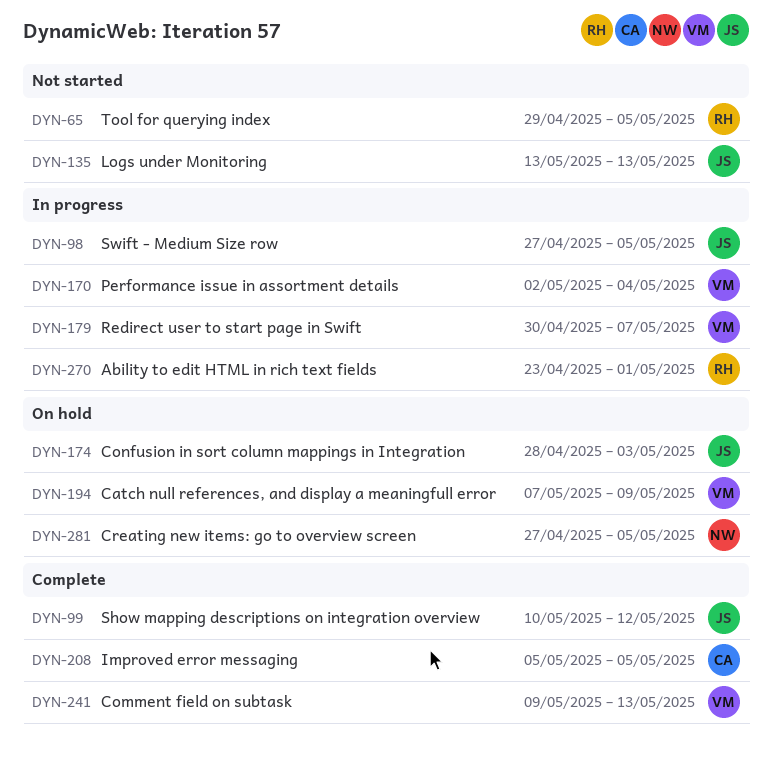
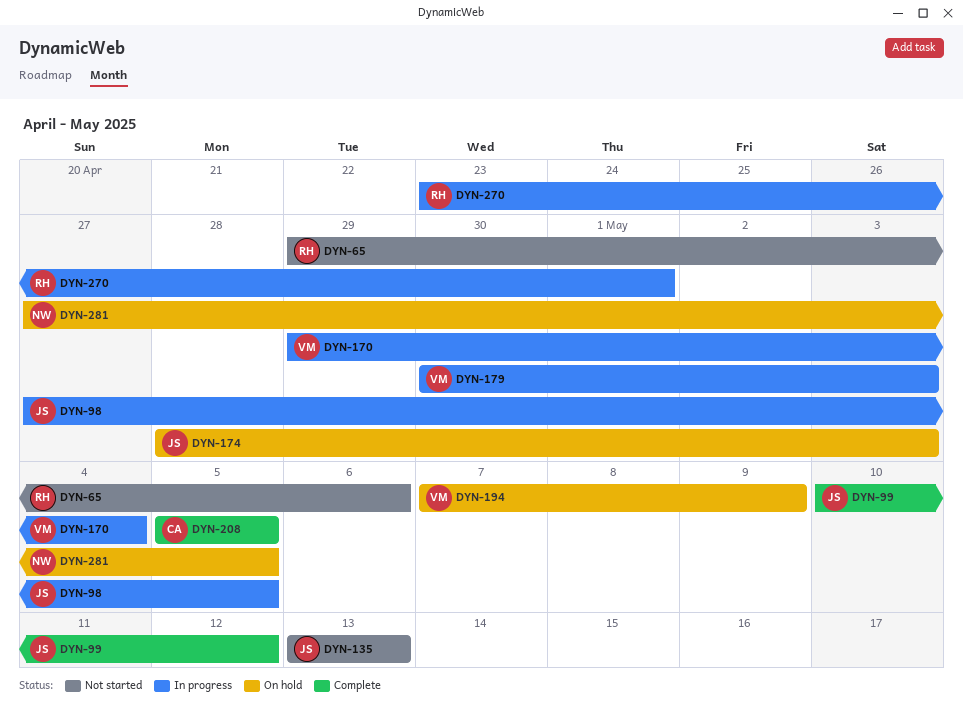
DYN-65, due: May 5 -> May 6
DYN-170, start: May 2 -> Apr 29
DYN-179, due: May 7 -> May 3
DYN-241: present -> none

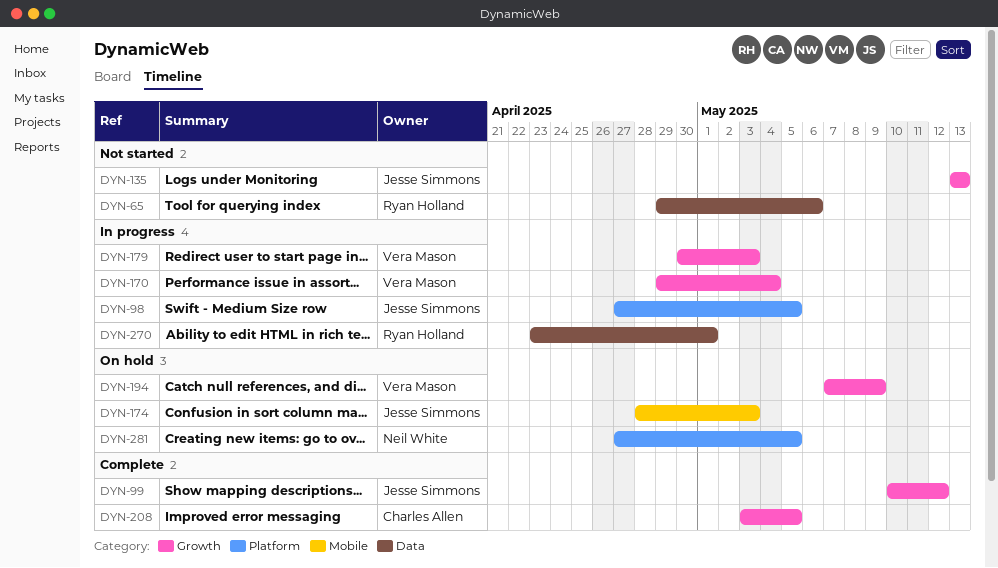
DYN-208, start: May 5 -> May 3

